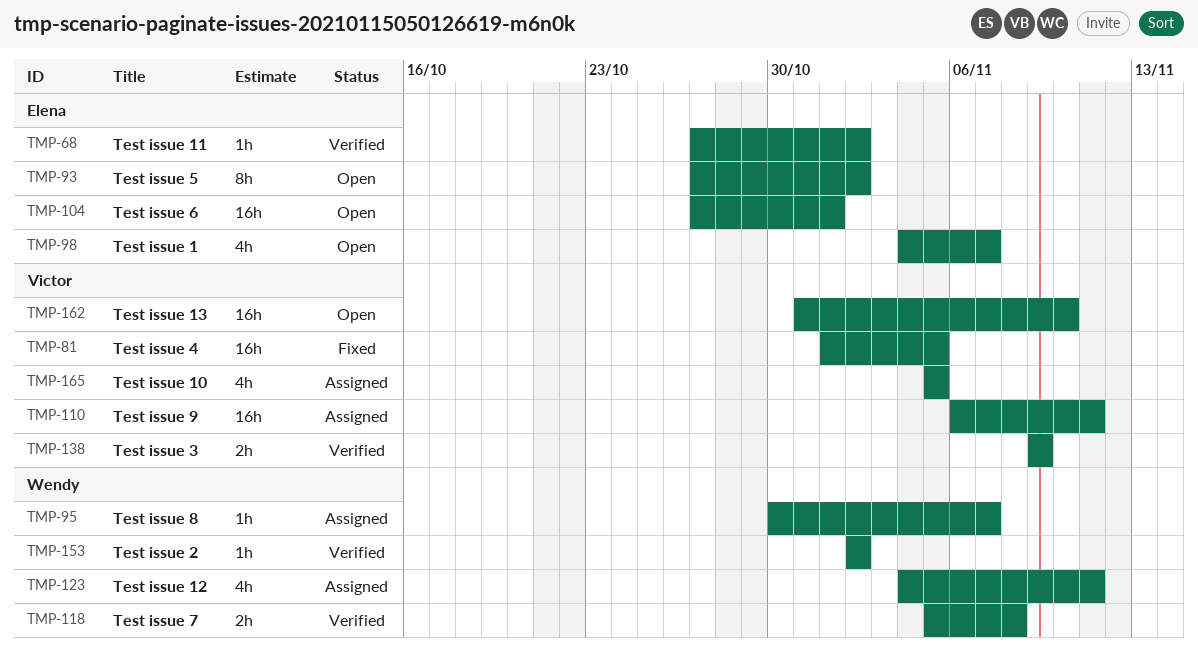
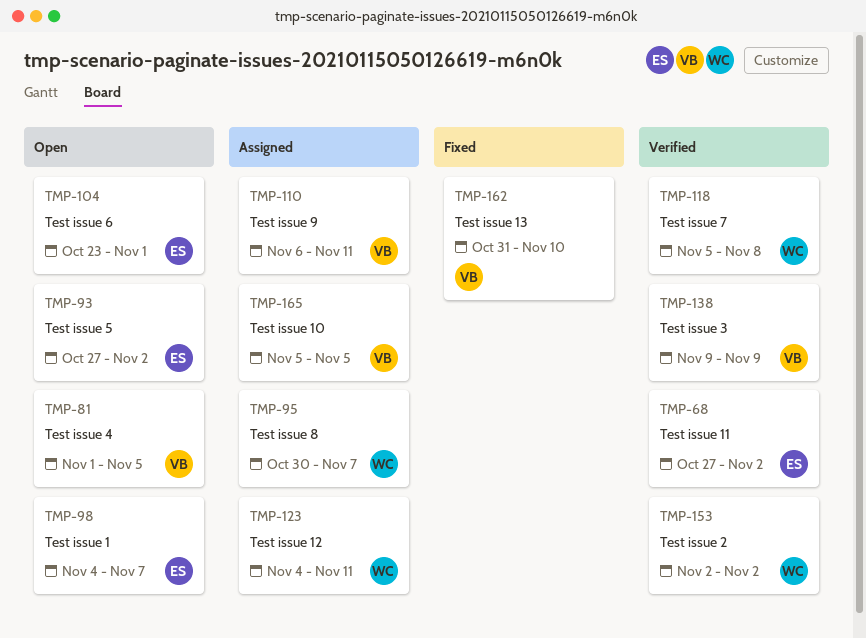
TMP-81, status: Fixed -> Open
TMP-104, start: Oct 27 -> Oct 23
TMP-162, status: Open -> Fixed

